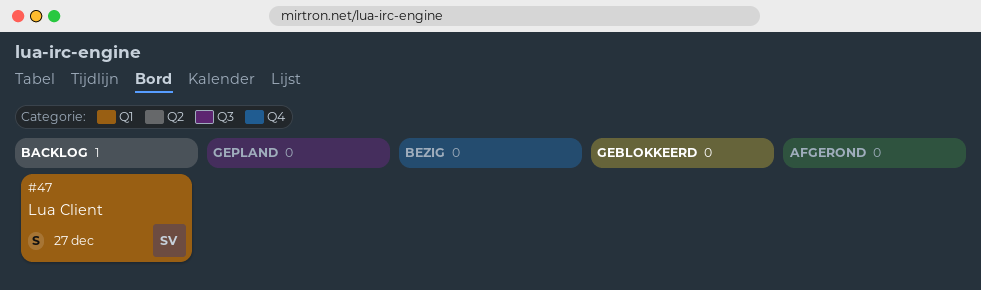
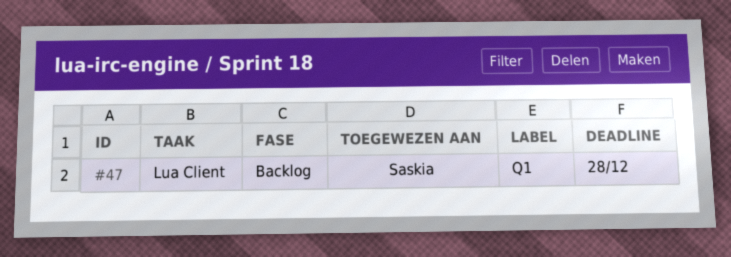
#47, due: Dec 27 -> Dec 28

